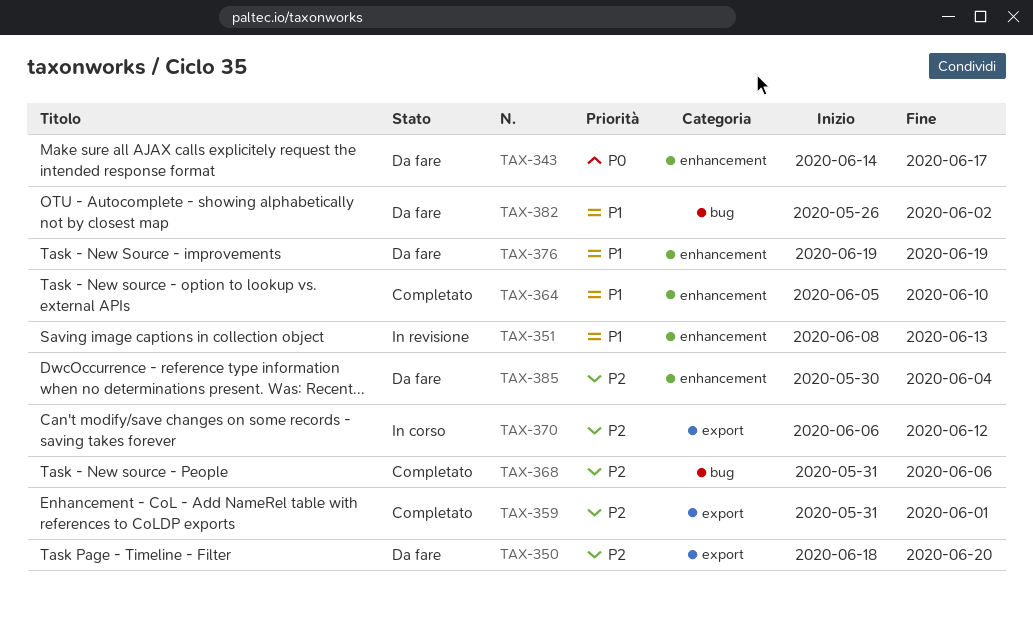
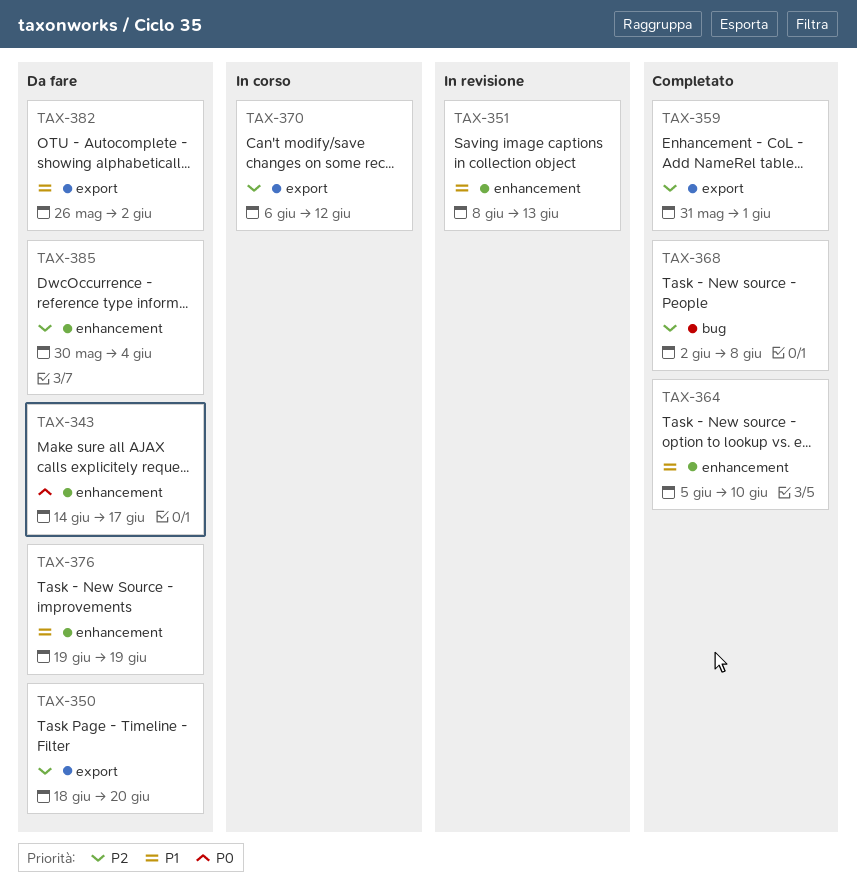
TAX-368, start: May 31 -> Jun 2
TAX-368, due: Jun 6 -> Jun 8
TAX-382, label: bug -> export

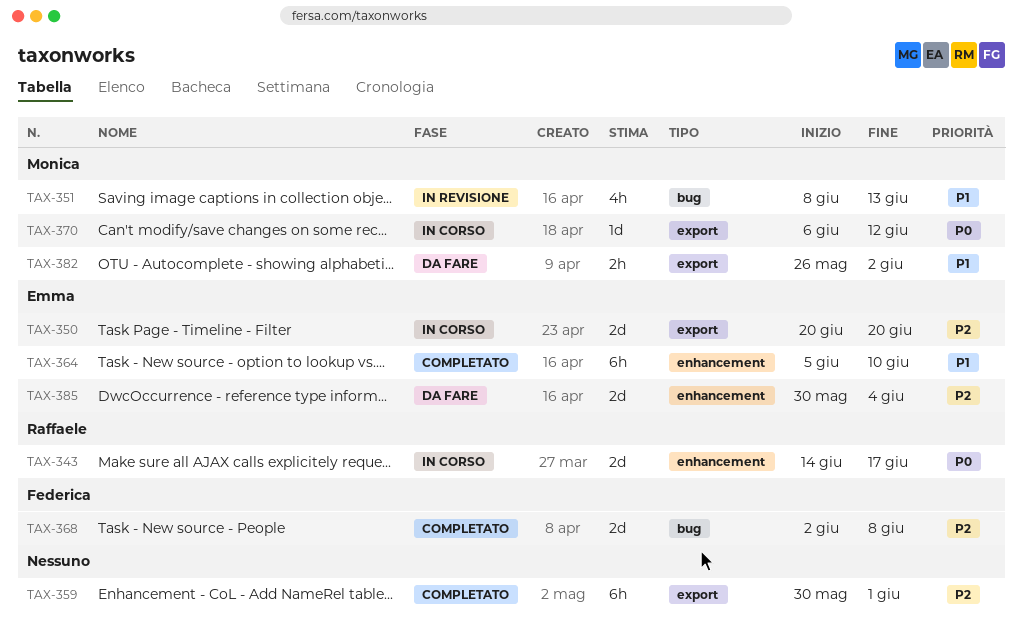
TAX-343, status: Da fare -> In corso
TAX-350, status: Da fare -> In corso
TAX-350, start: Jun 18 -> Jun 20
TAX-351, label: enhancement -> bug
TAX-359, start: May 31 -> May 30
TAX-370, priority: P2 -> P0
TAX-376: present -> none

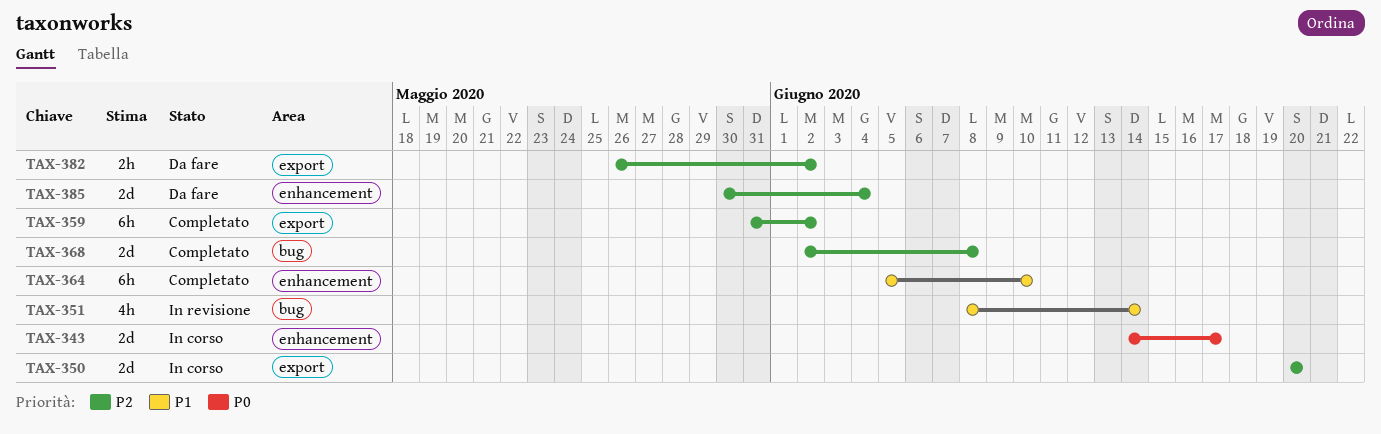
TAX-351, due: Jun 13 -> Jun 14
TAX-359, start: May 30 -> May 31
TAX-359, due: Jun 1 -> Jun 2
TAX-370: present -> none
TAX-382, priority: P1 -> P2

